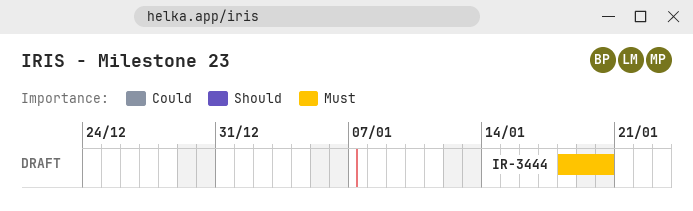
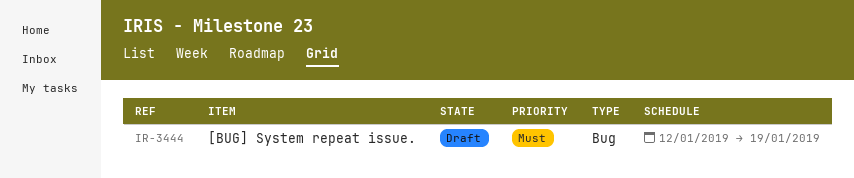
IR-3444, start: Jan 18 -> Jan 12
IR-3444, due: Jan 20 -> Jan 19

